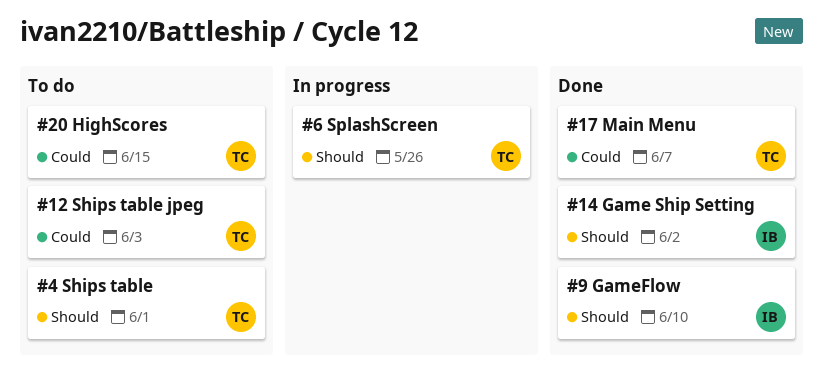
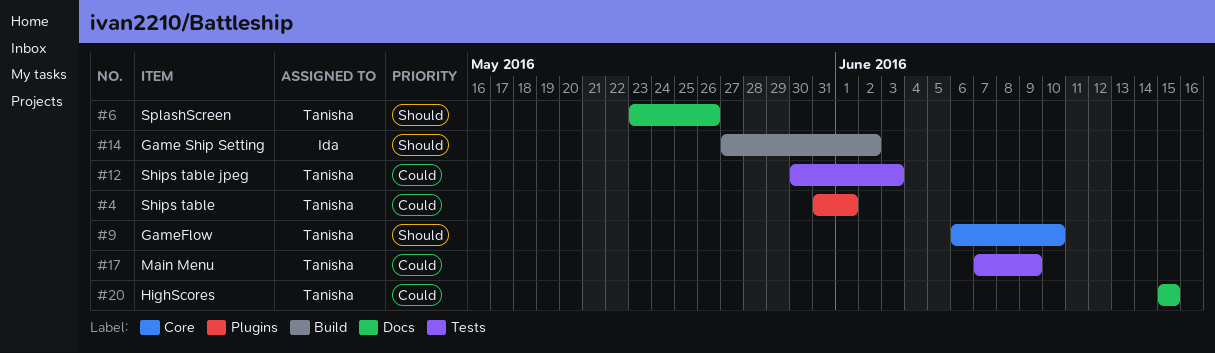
#4, priority: Should -> Could
#9, owner: Ida -> Tanisha
#17, due: Jun 7 -> Jun 9

